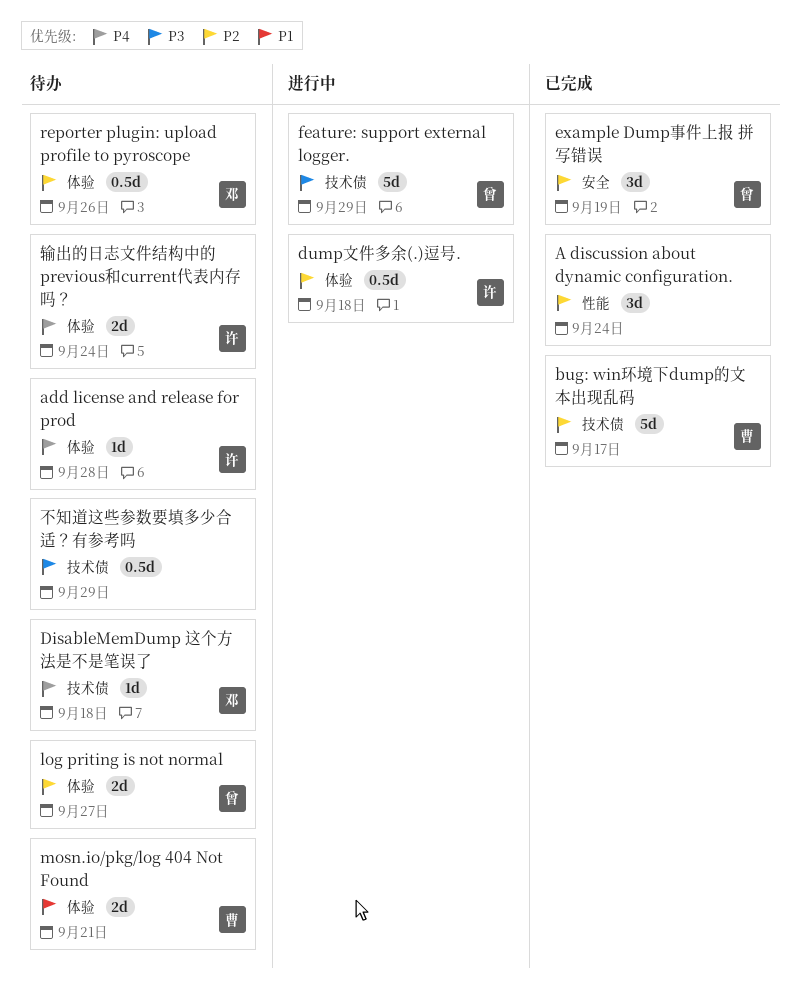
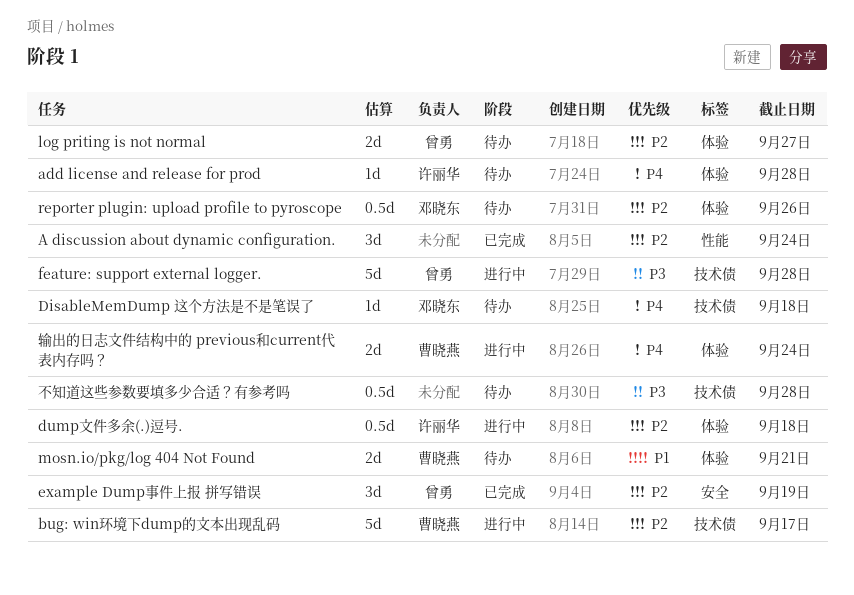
bug: win环境下dump的文本出现乱码, status: 已完成 -> 进行中
feature: support external logger., due: Sep 29 -> Sep 28
不知道这些参数要填多少合适？有参考吗, due: Sep 29 -> Sep 28
输出的日志文件结构中的 previous和current代表内存吗？, status: 待办 -> 进行中
输出的日志文件结构中的 previous和current代表内存吗？, owner: 许丽华 -> 曹晓燕

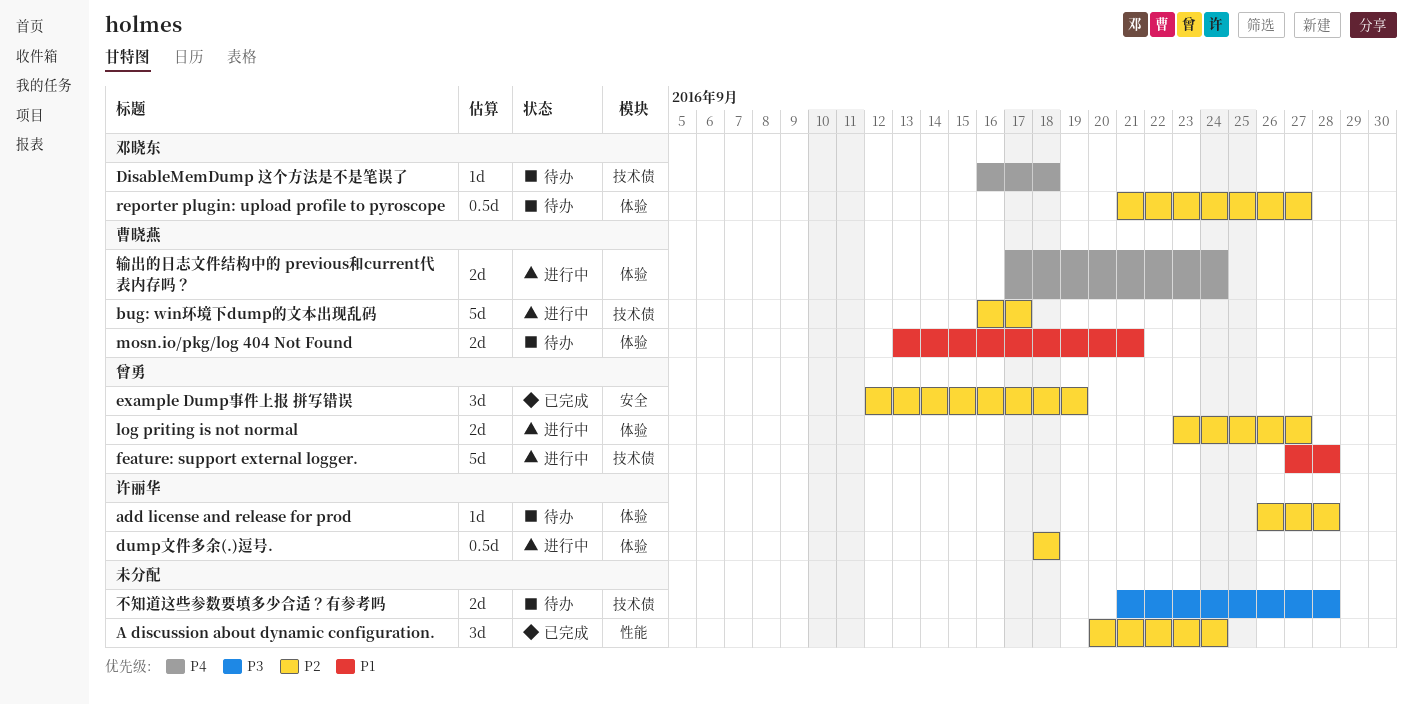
add license and release for prod, priority: P4 -> P2
feature: support external logger., priority: P3 -> P1
log priting is not normal, status: 待办 -> 进行中
reporter plugin: upload profile to pyroscope, due: Sep 26 -> Sep 27
不知道这些参数要填多少合适？有参考吗, estimate: 0.5d -> 2d

